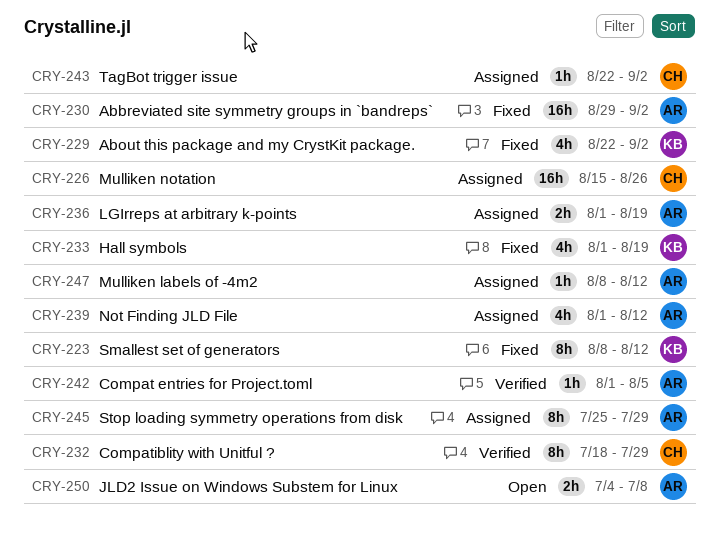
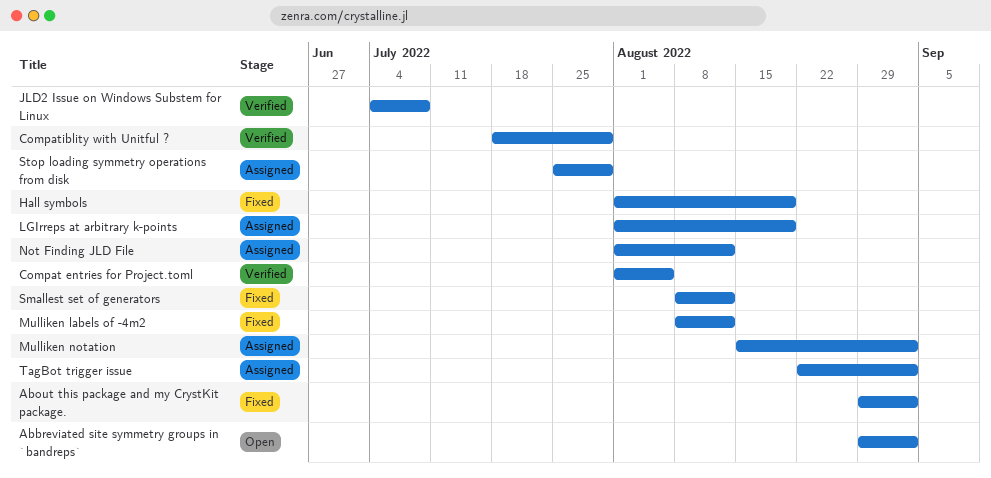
Abbreviated site symmetry groups in `bandreps`, status: Fixed -> Open
About this package and my CrystKit package., start: Aug 22 -> Aug 29
JLD2 Issue on Windows Substem for Linux, status: Open -> Verified
Mulliken labels of -4m2, status: Assigned -> Fixed
Mulliken notation, due: Aug 26 -> Sep 2

